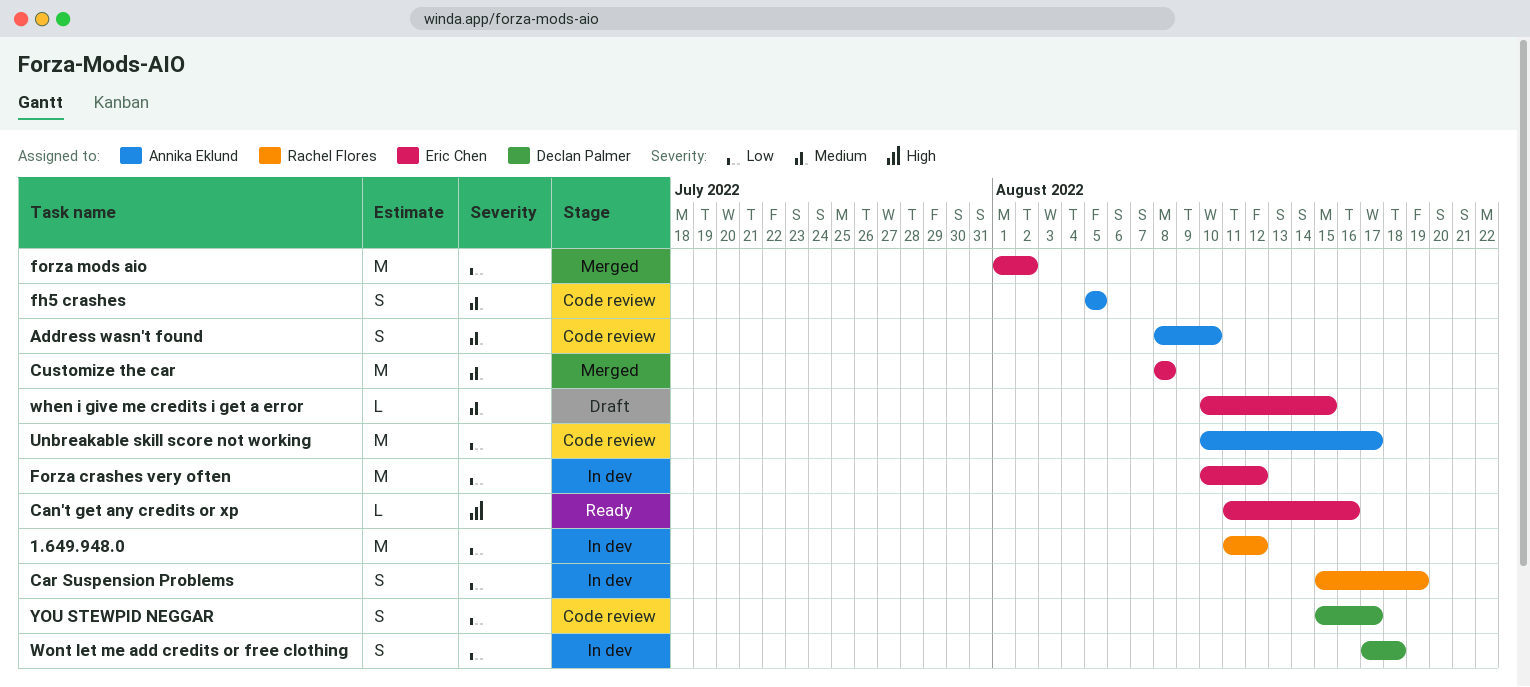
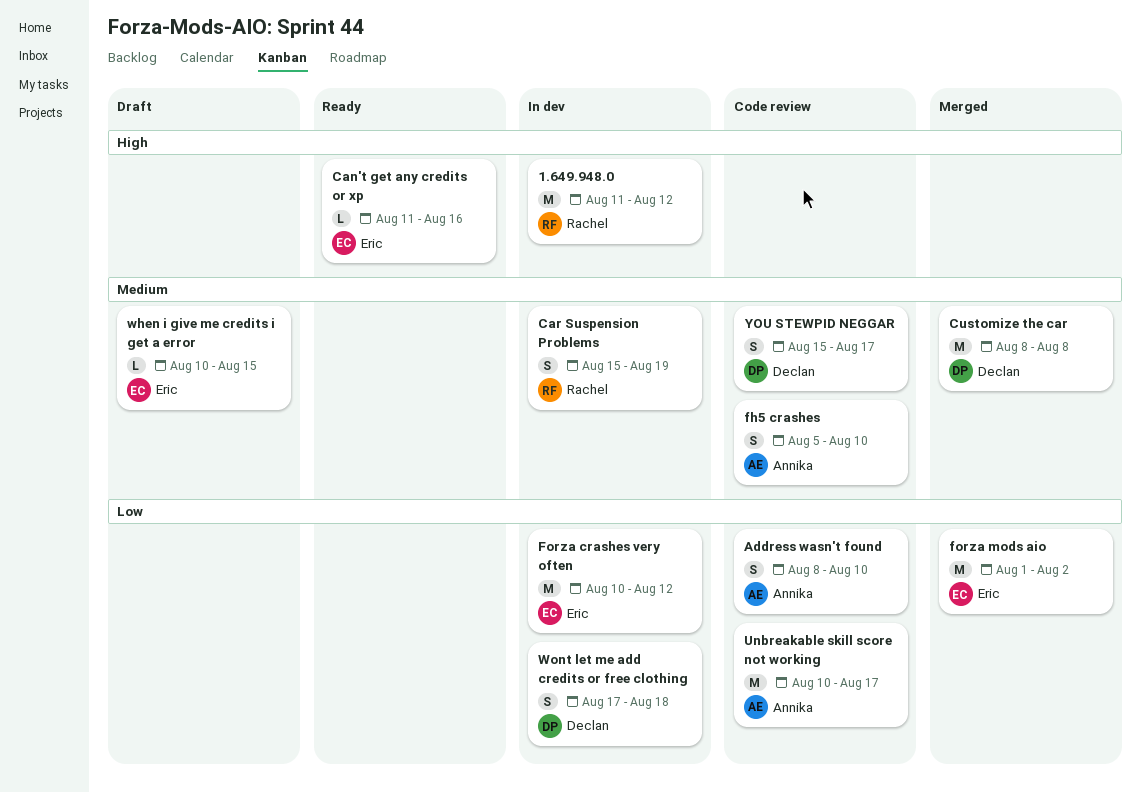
1.649.948.0, priority: Low -> High
Address wasn't found, priority: Medium -> Low
Car Suspension Problems, priority: Low -> Medium
Customize the car, owner: Eric Chen -> Declan Palmer
fh5 crashes, due: Aug 5 -> Aug 10
YOU STEWPID NEGGAR, priority: Low -> Medium

